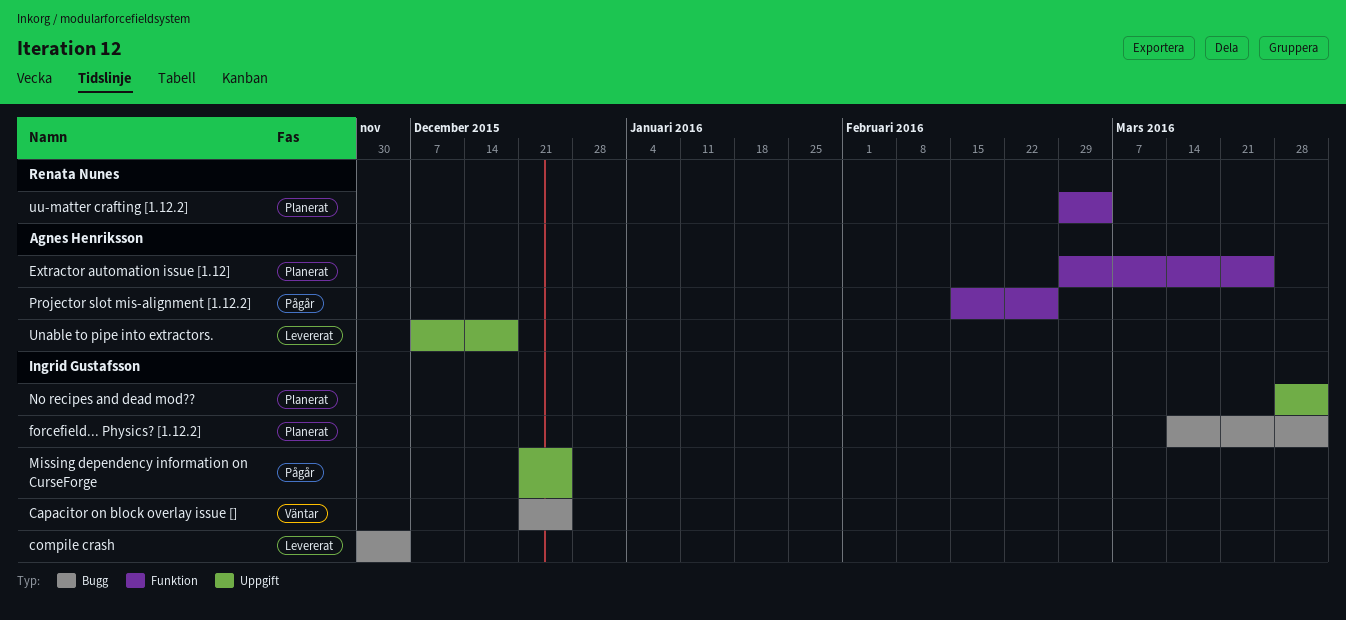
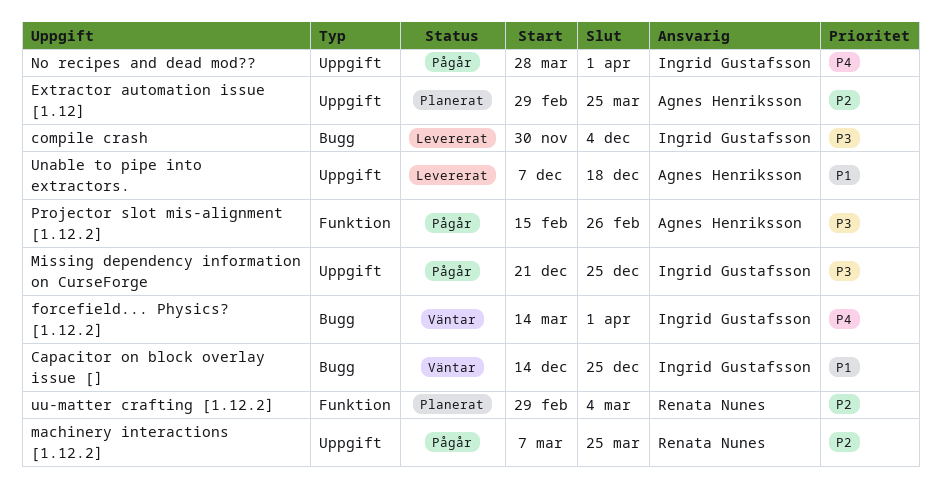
Capacitor on block overlay issue [], start: Dec 21 -> Dec 14
Extractor automation issue [1.12], label: Funktion -> Uppgift
forcefield... Physics? [1.12.2], status: Planerat -> Väntar
machinery interactions [1.12.2]: none -> present
No recipes and dead mod??, status: Planerat -> Pågår

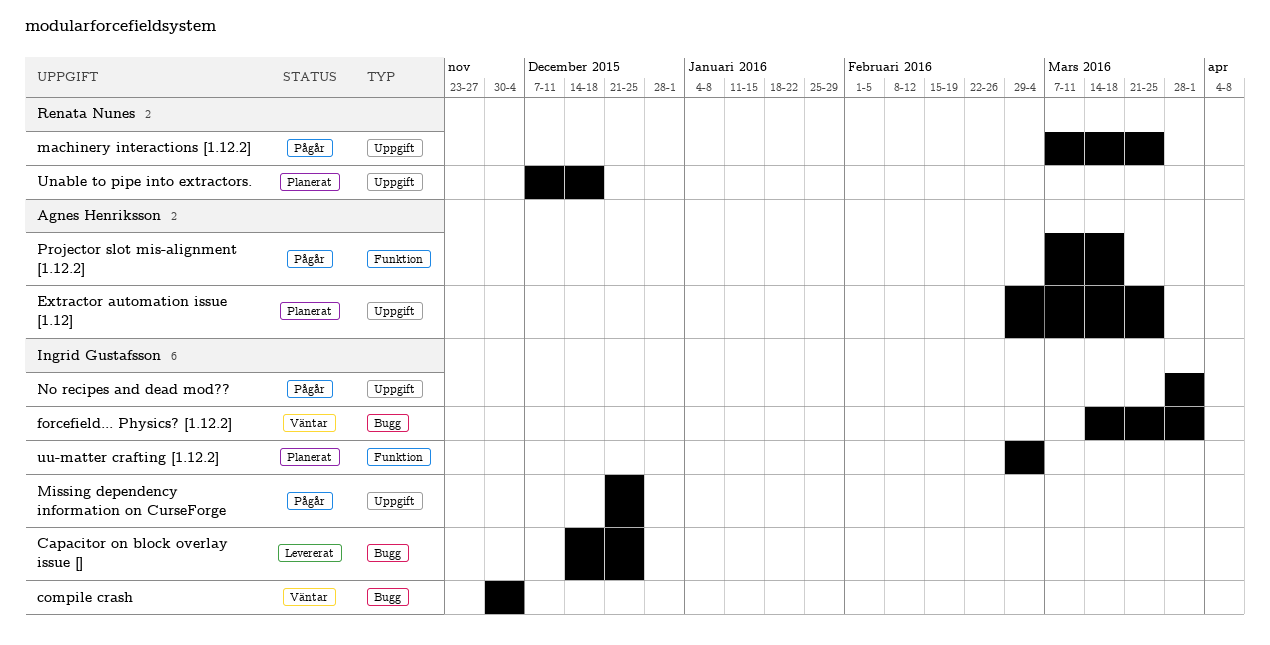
Capacitor on block overlay issue [], status: Väntar -> Levererat
compile crash, status: Levererat -> Väntar
Projector slot mis-alignment [1.12.2], start: Feb 15 -> Mar 7
Projector slot mis-alignment [1.12.2], due: Feb 26 -> Mar 18
Unable to pipe into extractors., status: Levererat -> Planerat
Unable to pipe into extractors., owner: Agnes Henriksson -> Renata Nunes
uu-matter crafting [1.12.2], owner: Renata Nunes -> Ingrid Gustafsson

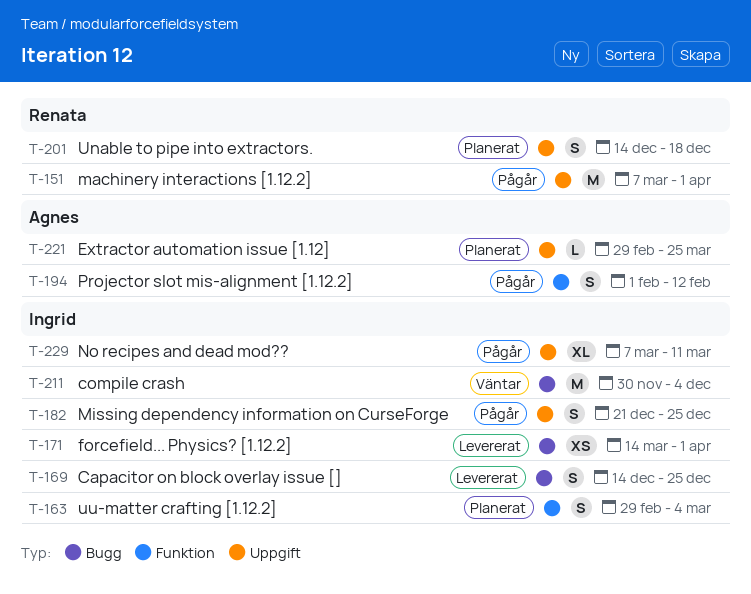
forcefield... Physics? [1.12.2], status: Väntar -> Levererat
machinery interactions [1.12.2], due: Mar 25 -> Apr 1
No recipes and dead mod??, start: Mar 28 -> Mar 7
No recipes and dead mod??, due: Apr 1 -> Mar 11
Projector slot mis-alignment [1.12.2], start: Mar 7 -> Feb 1
Projector slot mis-alignment [1.12.2], due: Mar 18 -> Feb 12
Unable to pipe into extractors., start: Dec 7 -> Dec 14

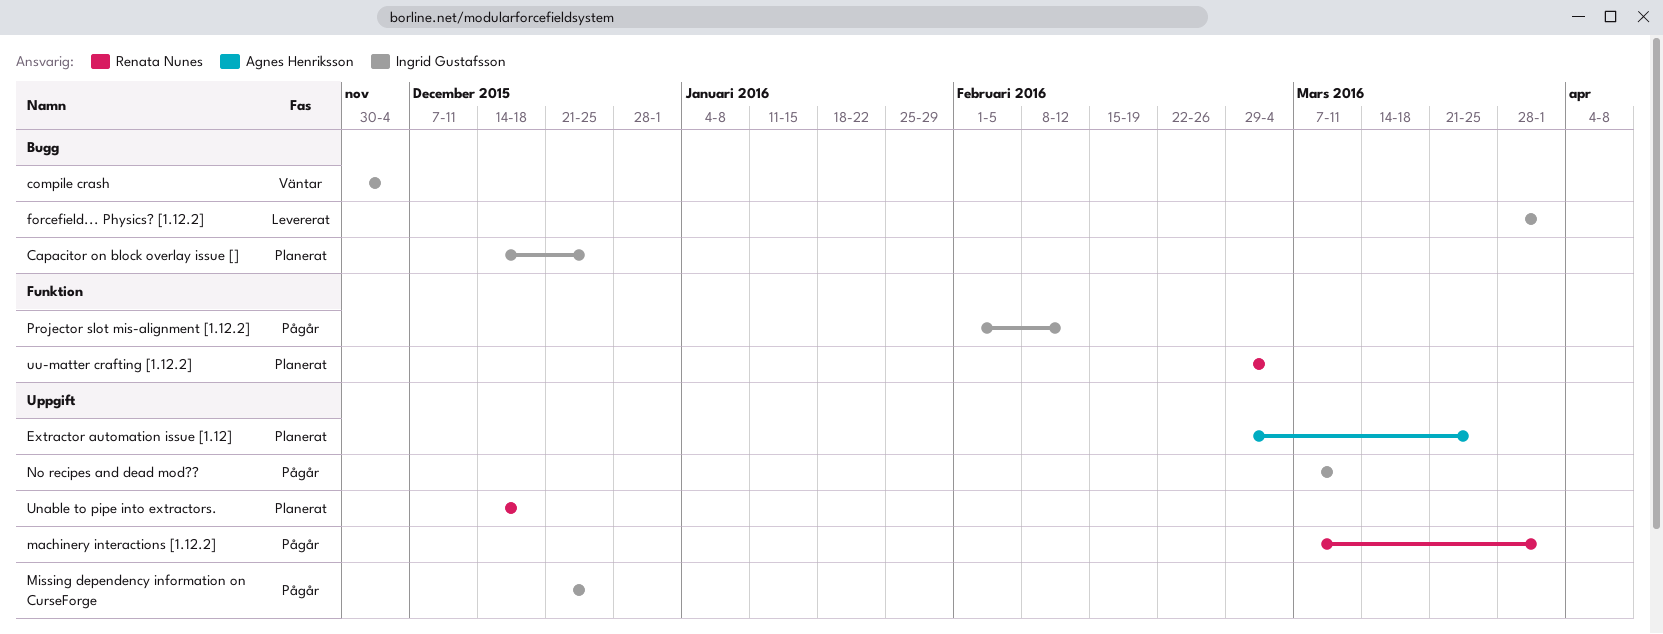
Capacitor on block overlay issue [], status: Levererat -> Planerat
forcefield... Physics? [1.12.2], start: Mar 14 -> Mar 28
Projector slot mis-alignment [1.12.2], owner: Agnes Henriksson -> Ingrid Gustafsson
uu-matter crafting [1.12.2], owner: Ingrid Gustafsson -> Renata Nunes

